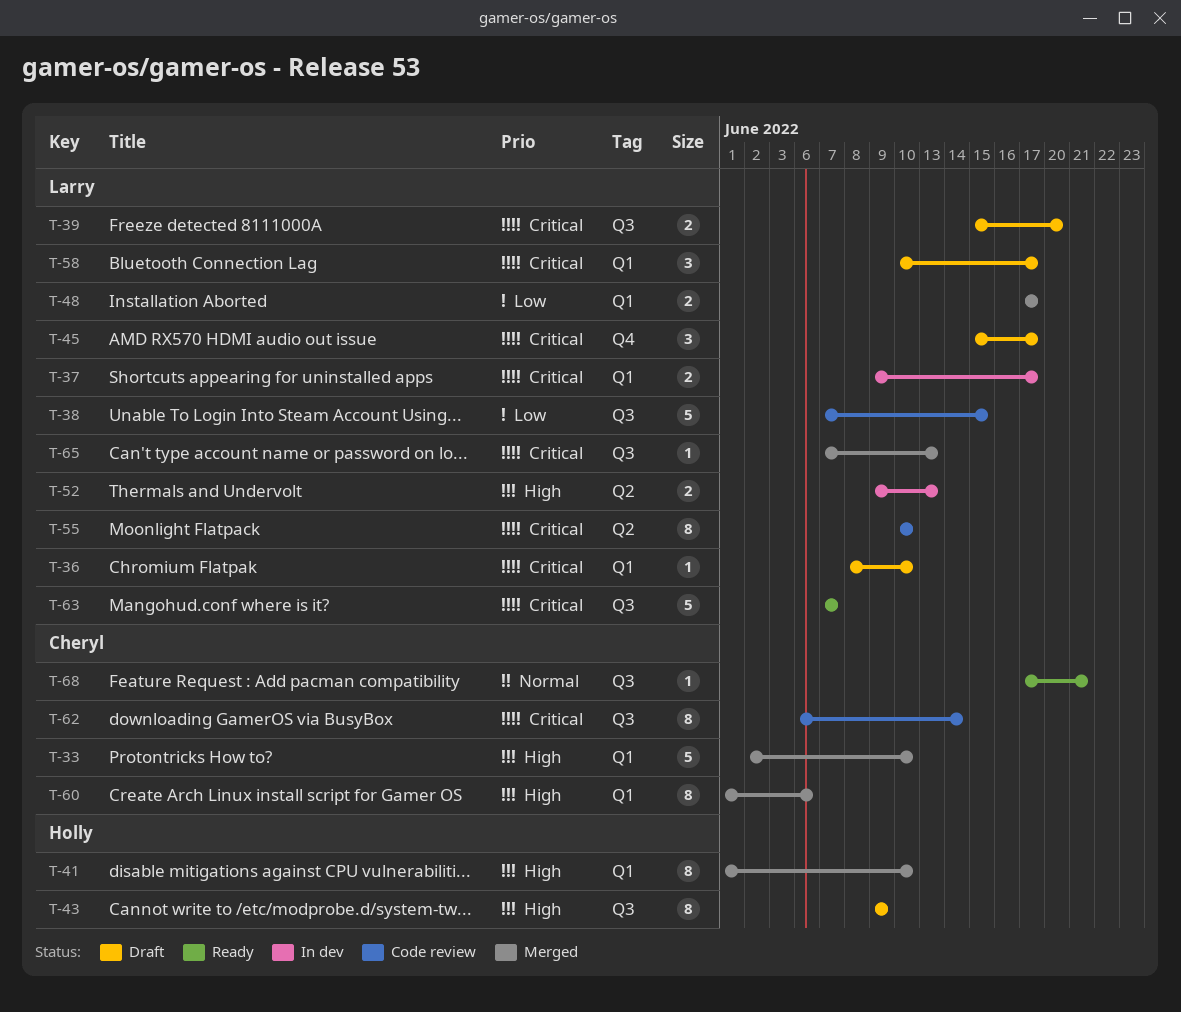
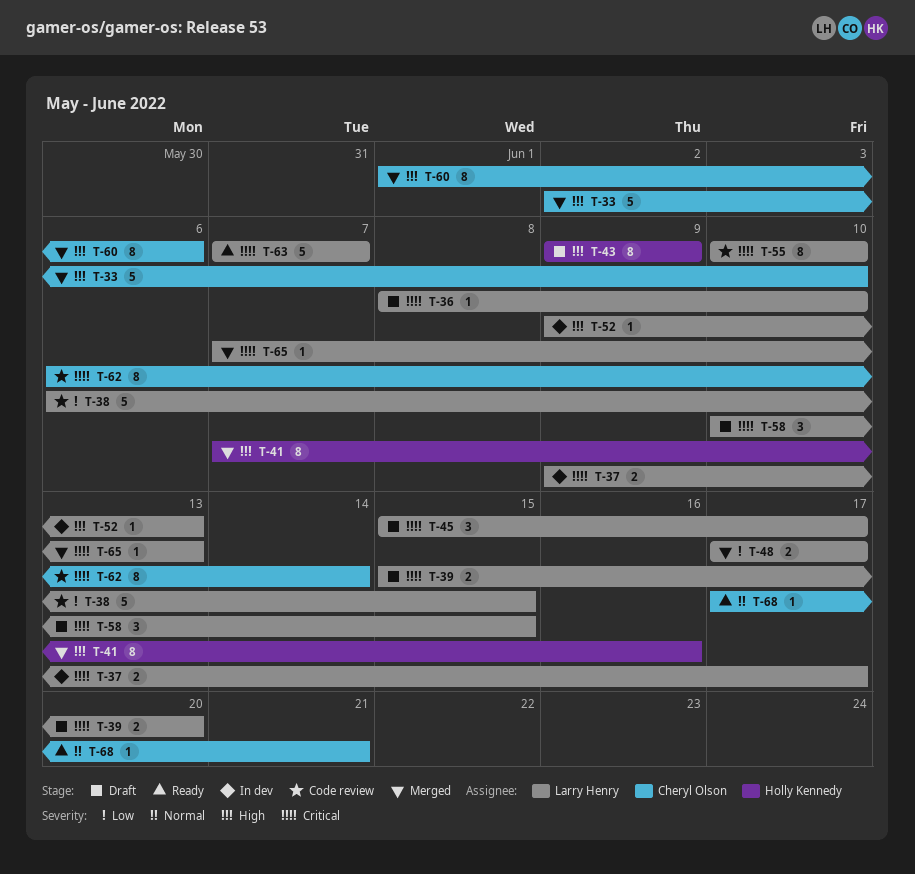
T-38, start: Jun 7 -> Jun 6
T-41, start: Jun 1 -> Jun 7
T-41, due: Jun 10 -> Jun 16
T-52, estimate: 2 -> 1
T-58, due: Jun 17 -> Jun 15

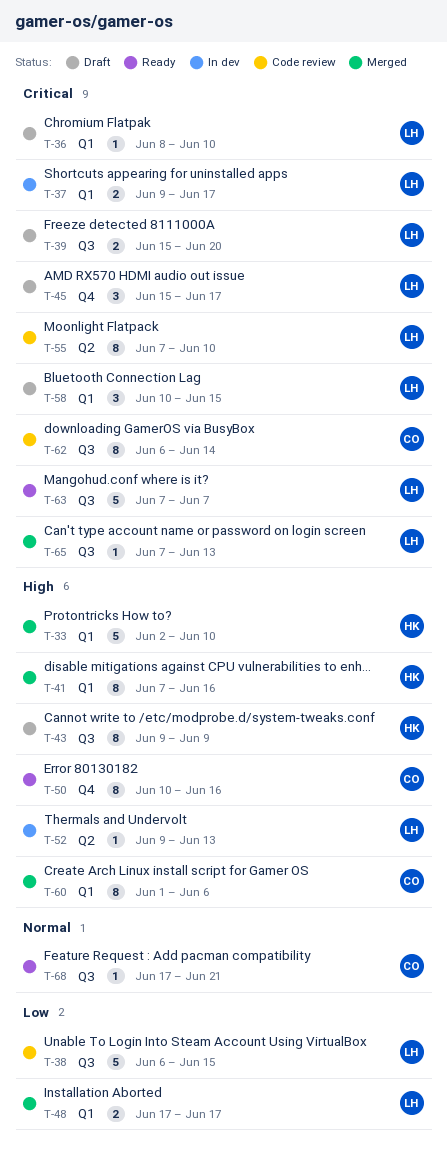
T-33, owner: Cheryl Olson -> Holly Kennedy
T-50: none -> present
T-55, start: Jun 10 -> Jun 7

